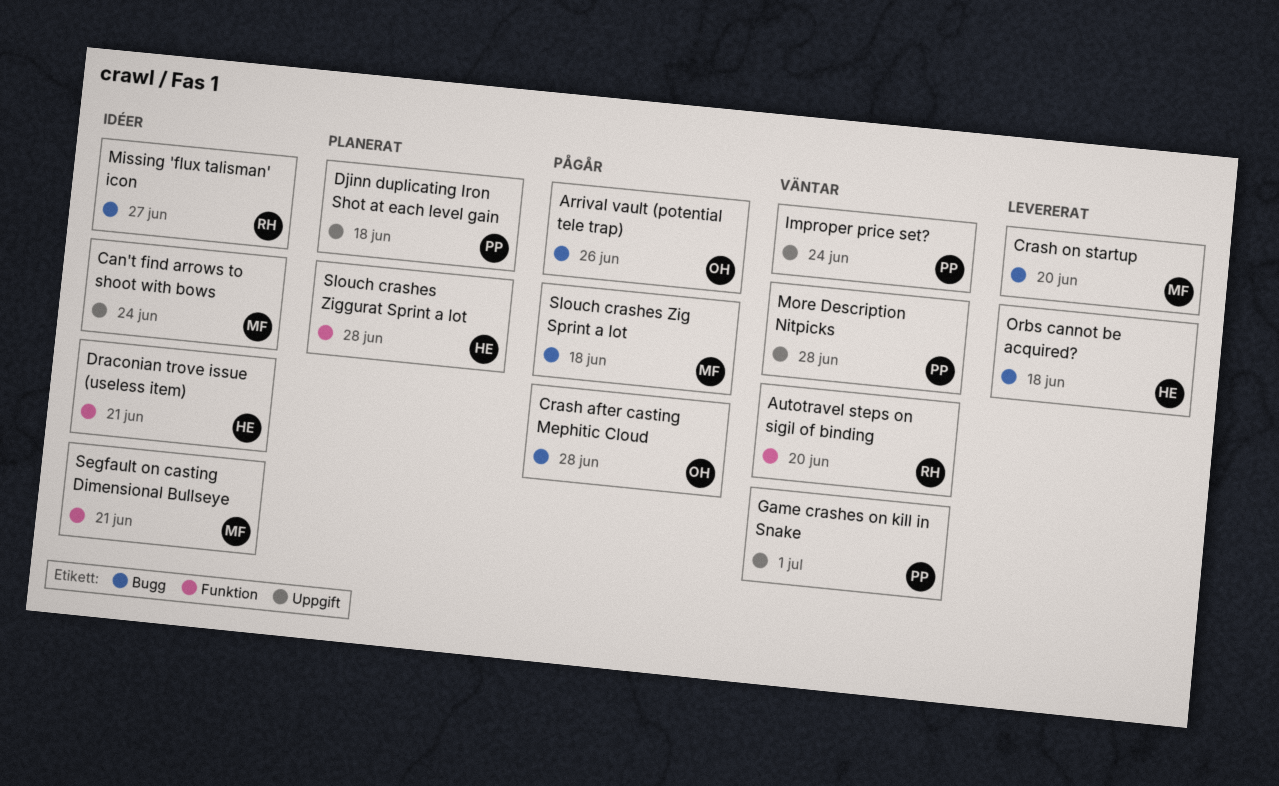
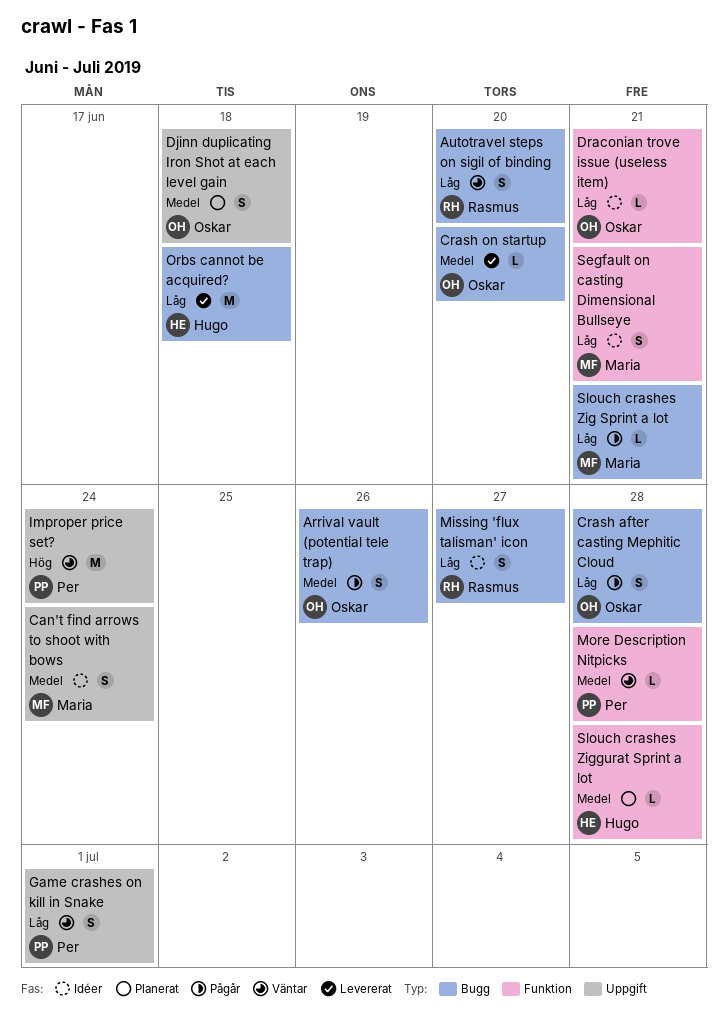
Autotravel steps on sigil of binding, label: Funktion -> Bugg
Crash on startup, owner: Maria -> Oskar
Djinn duplicating Iron Shot at each level gain, owner: Per -> Oskar
Draconian trove issue (useless item), owner: Hugo -> Oskar
More Description Nitpicks, label: Uppgift -> Funktion
Slouch crashes Zig Sprint a lot, due: Jun 18 -> Jun 21

